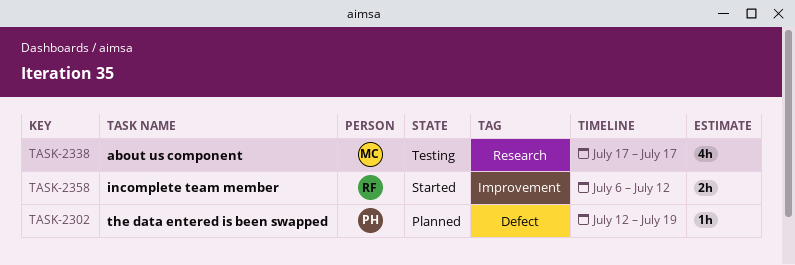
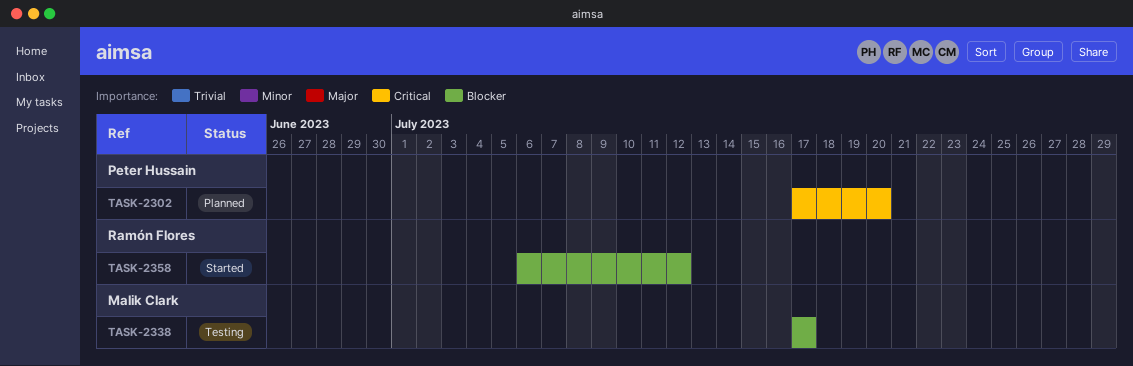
TASK-2302, start: Jul 12 -> Jul 17
TASK-2302, due: Jul 19 -> Jul 20

